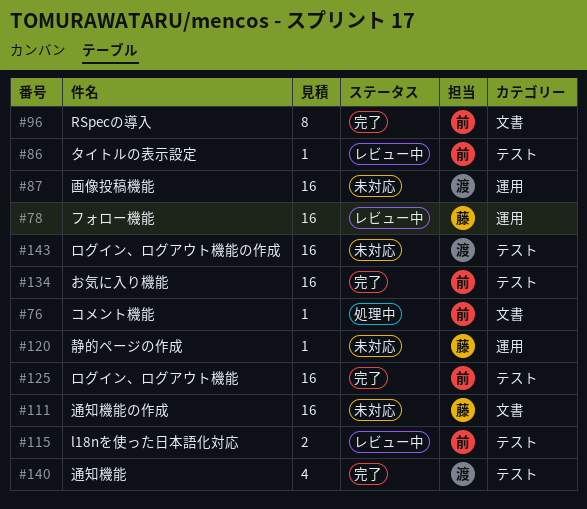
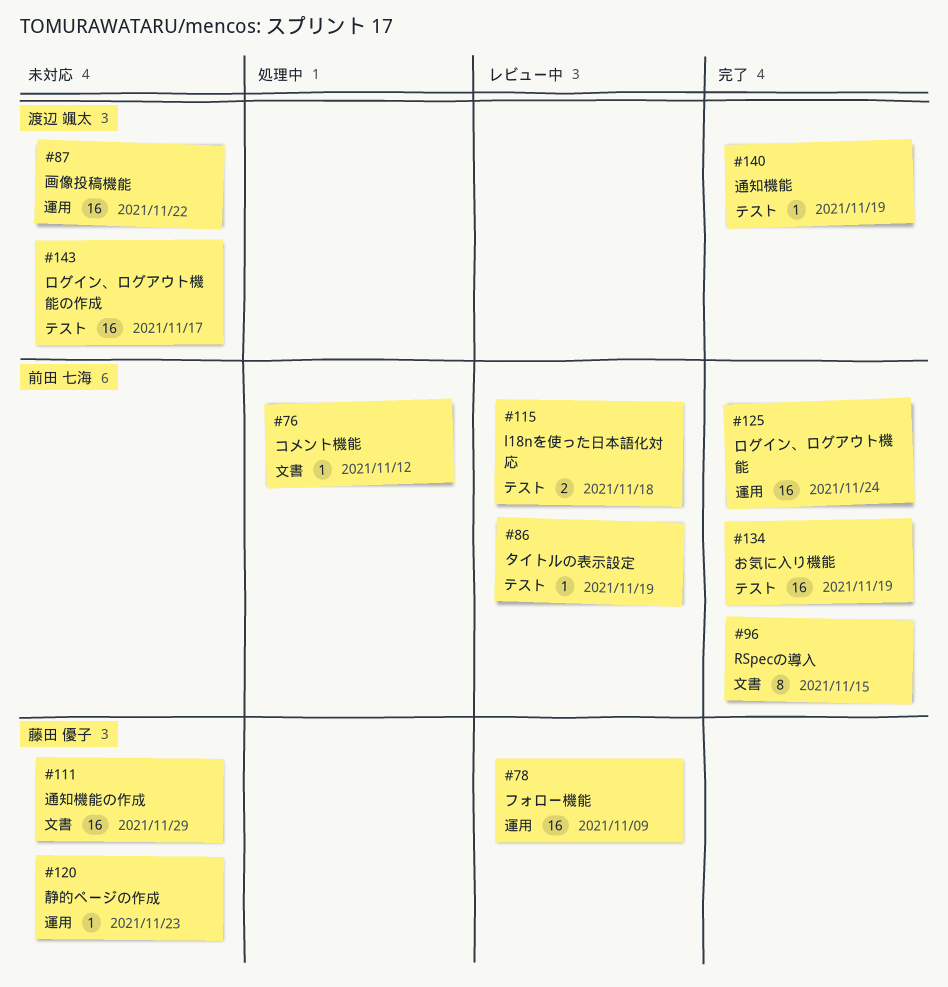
#125, label: テスト -> 運用
#140, estimate: 4 -> 1

